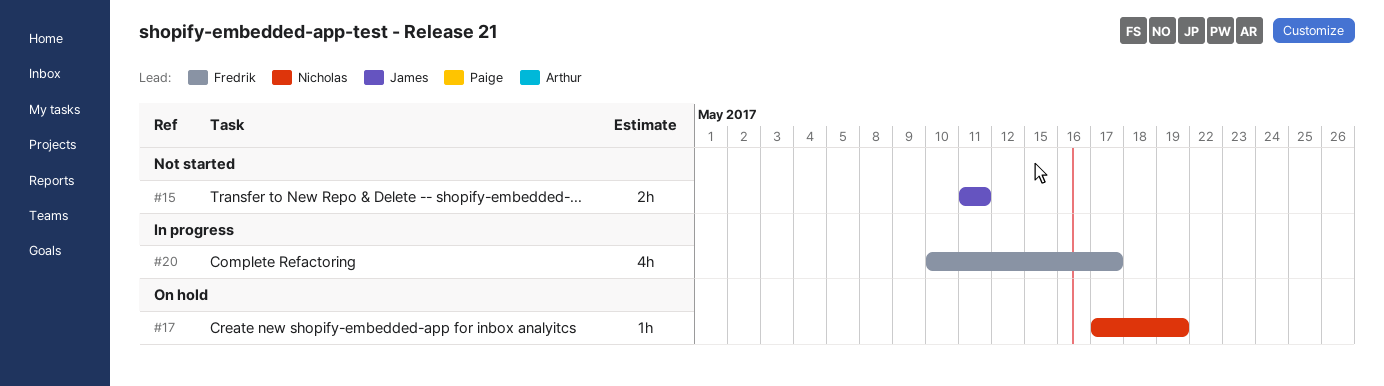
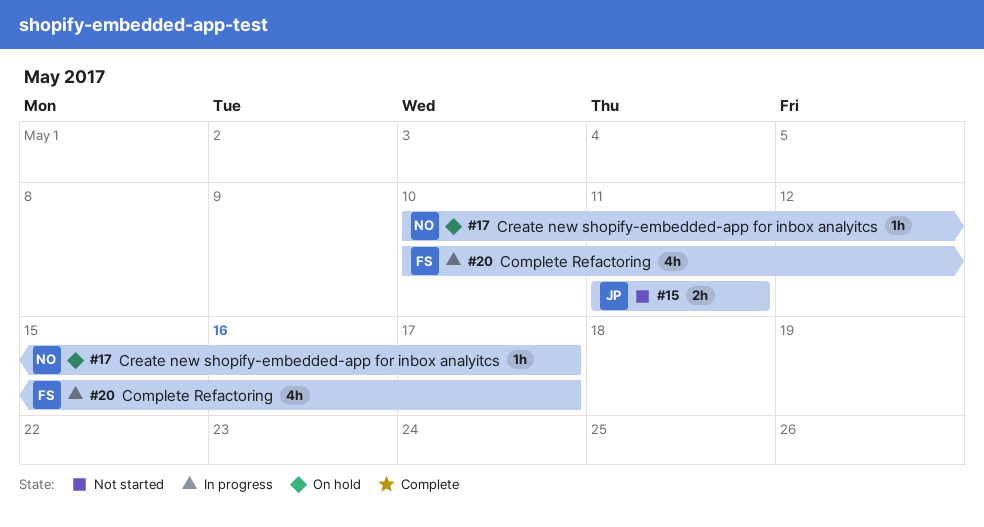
#17, start: May 17 -> May 10
#17, due: May 19 -> May 17

